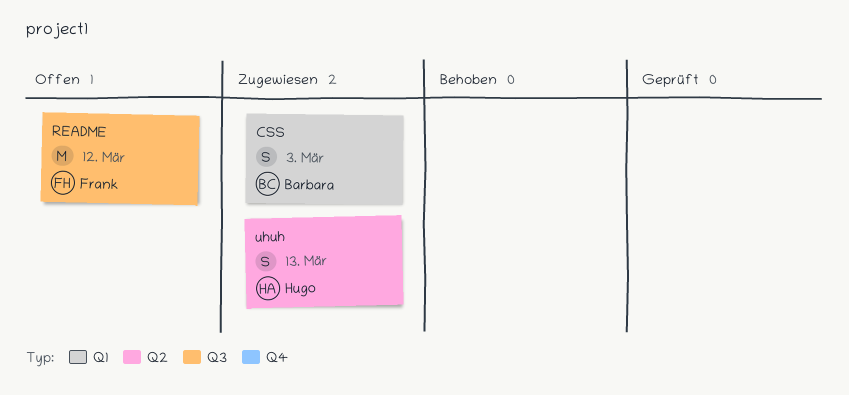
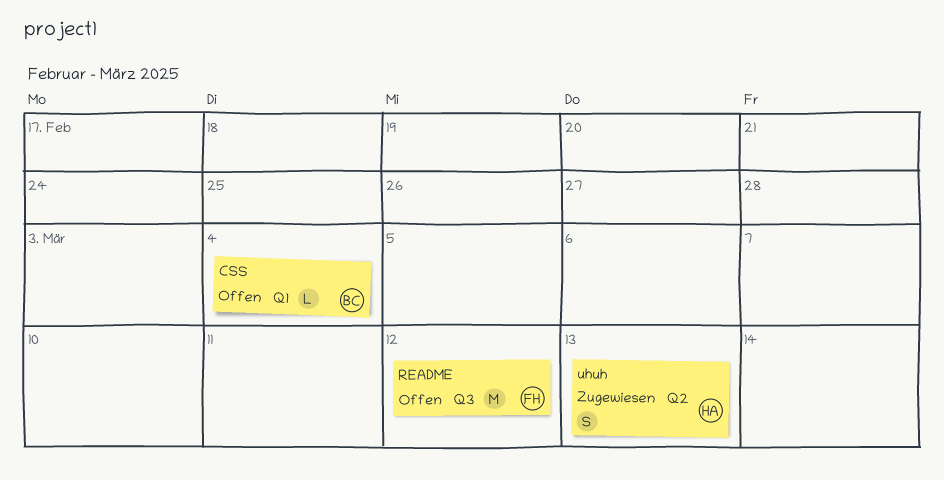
CSS, status: Zugewiesen -> Offen
CSS, estimate: S -> L
CSS, due: Mar 3 -> Mar 4

